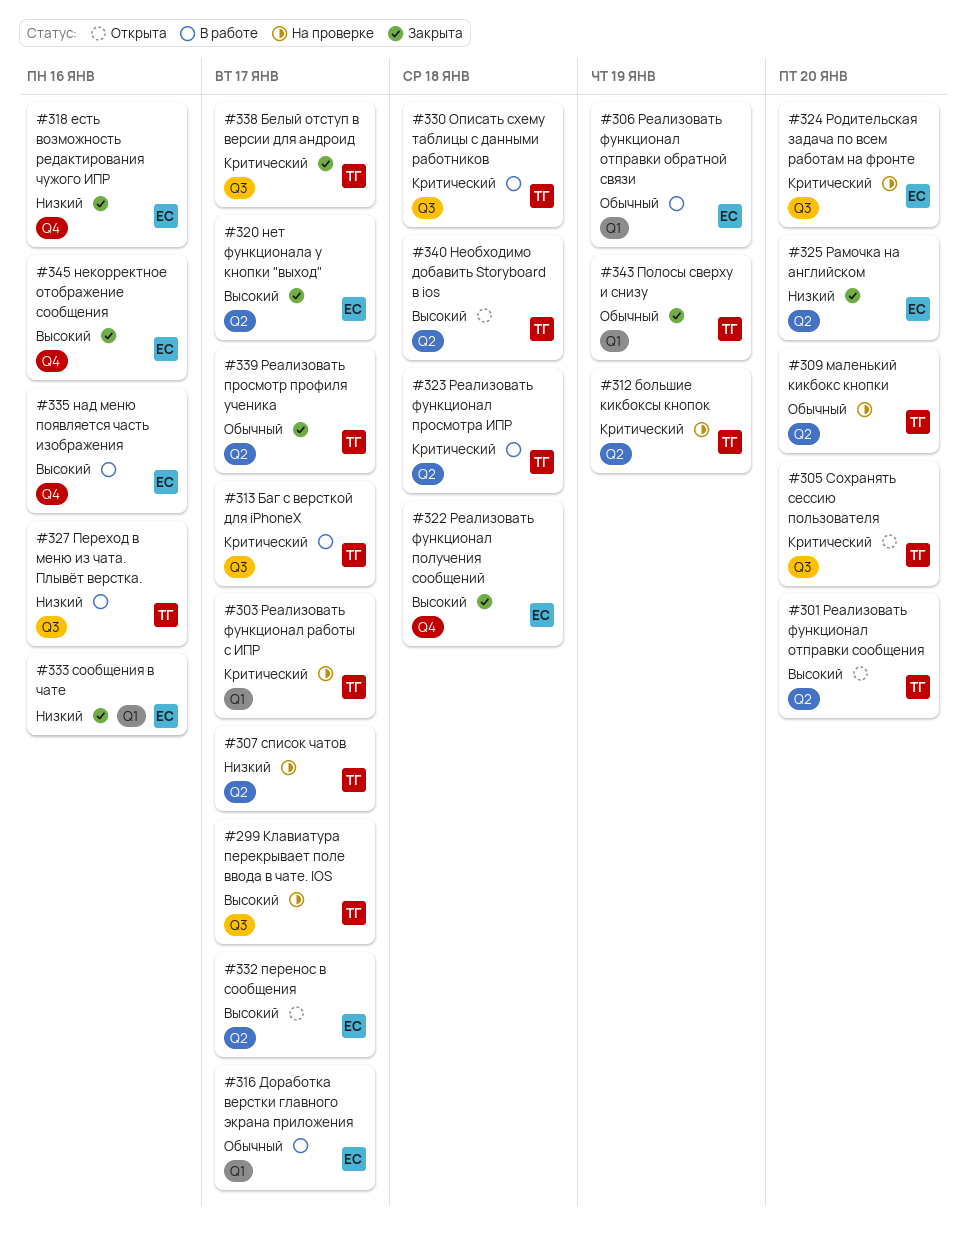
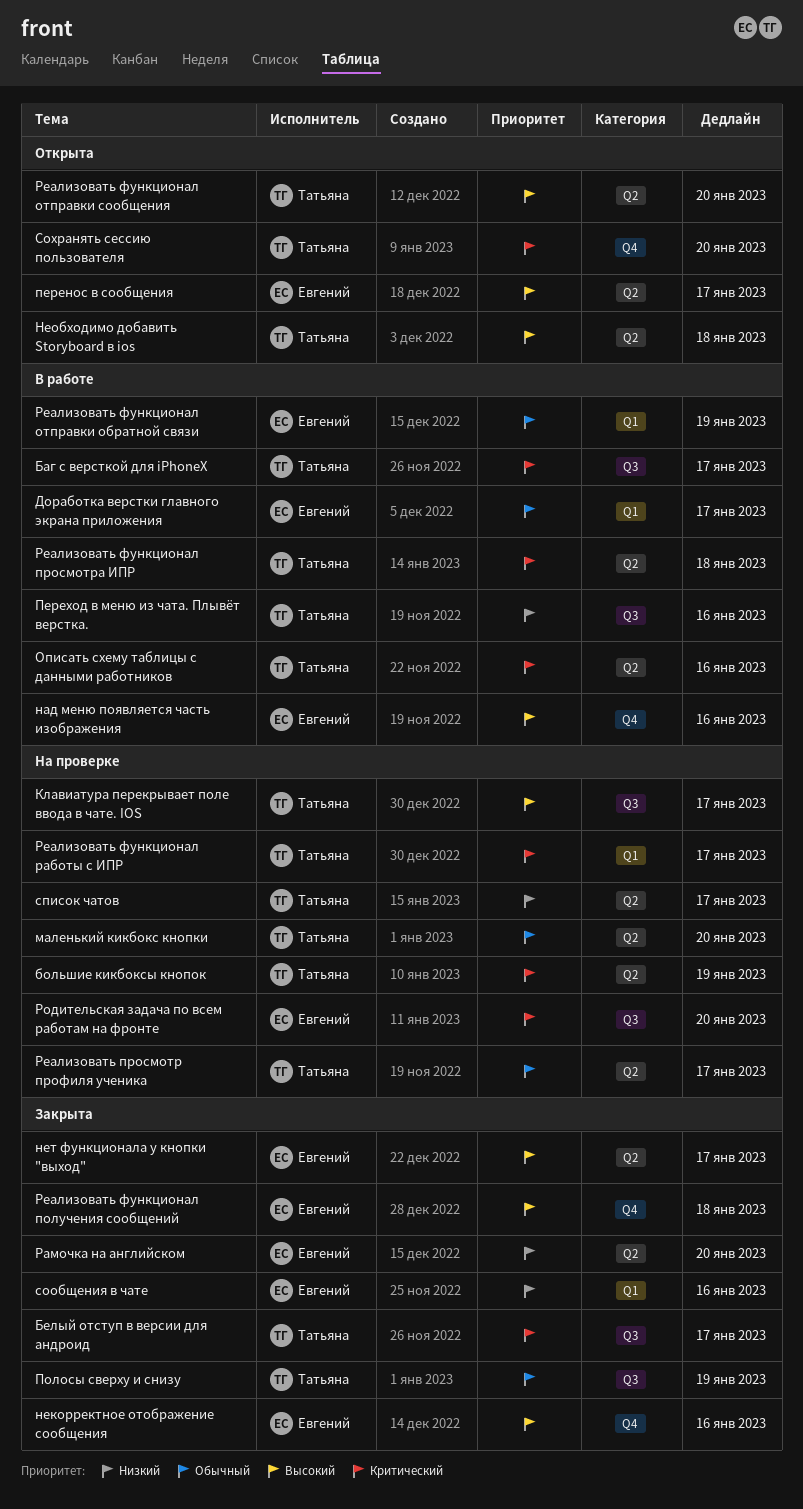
есть возможность редактирования чужого ИПР: present -> none
Описать схему таблицы с данными работников, label: Q3 -> Q2
Описать схему таблицы с данными работников, due: Jan 18 -> Jan 16
Полосы сверху и снизу, label: Q1 -> Q3
Реализовать просмотр профиля ученика, status: Закрыта -> На проверке
Сохранять сессию пользователя, label: Q3 -> Q4

